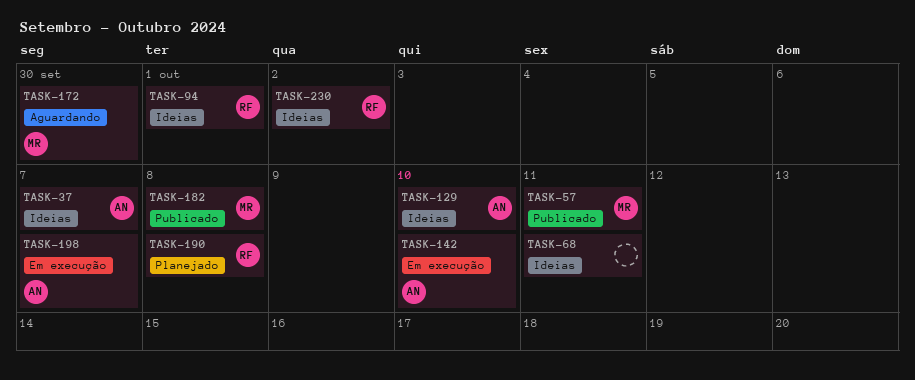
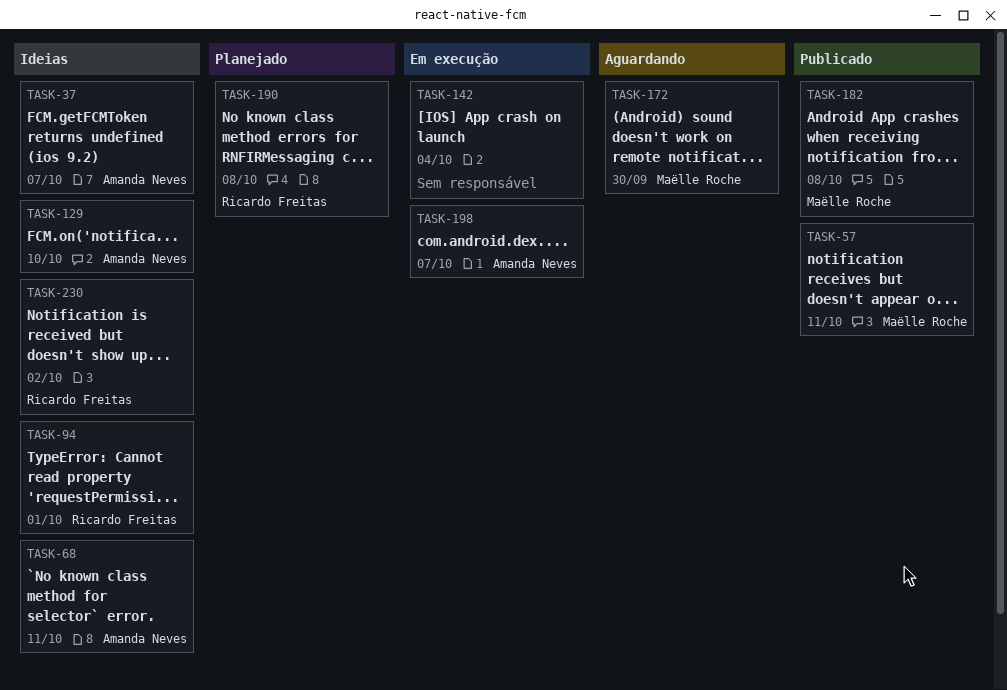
TASK-68, owner: none -> Amanda Neves
TASK-142, owner: Amanda Neves -> none
TASK-142, due: Oct 10 -> Oct 4

